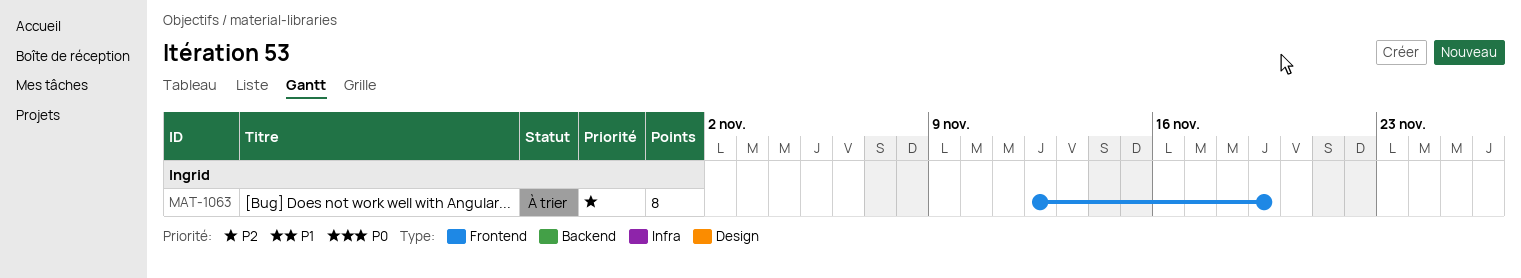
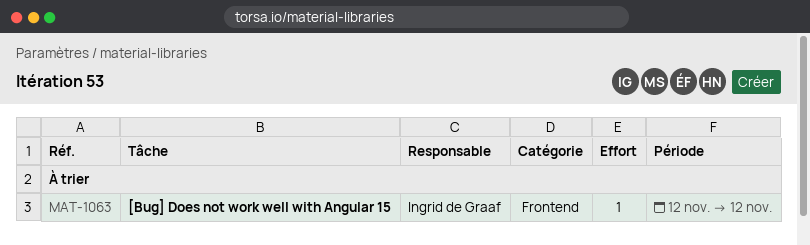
MAT-1063, estimate: 8 -> 1
MAT-1063, due: Nov 19 -> Nov 12

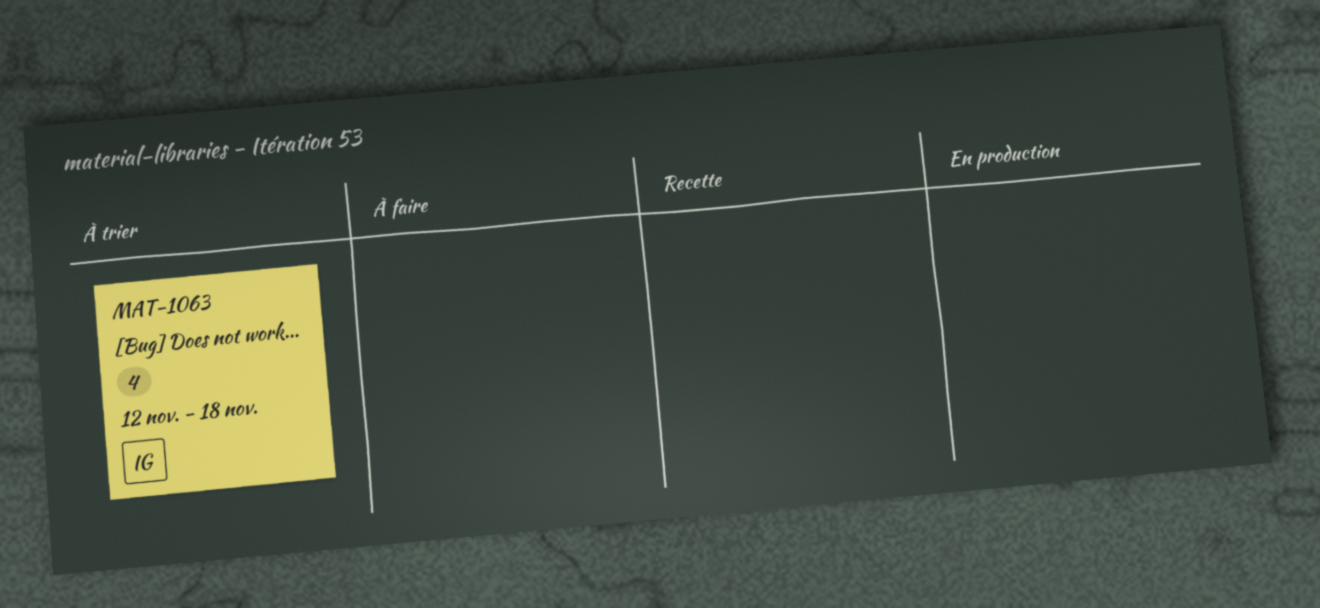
MAT-1063, estimate: 1 -> 4
MAT-1063, due: Nov 12 -> Nov 18

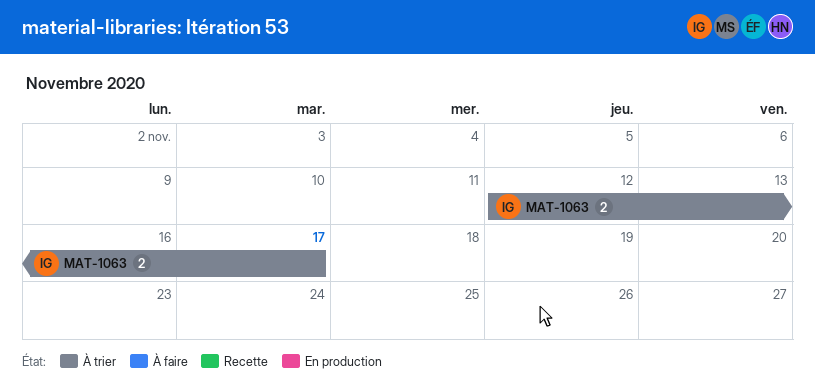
MAT-1063, estimate: 4 -> 2
MAT-1063, due: Nov 18 -> Nov 17

